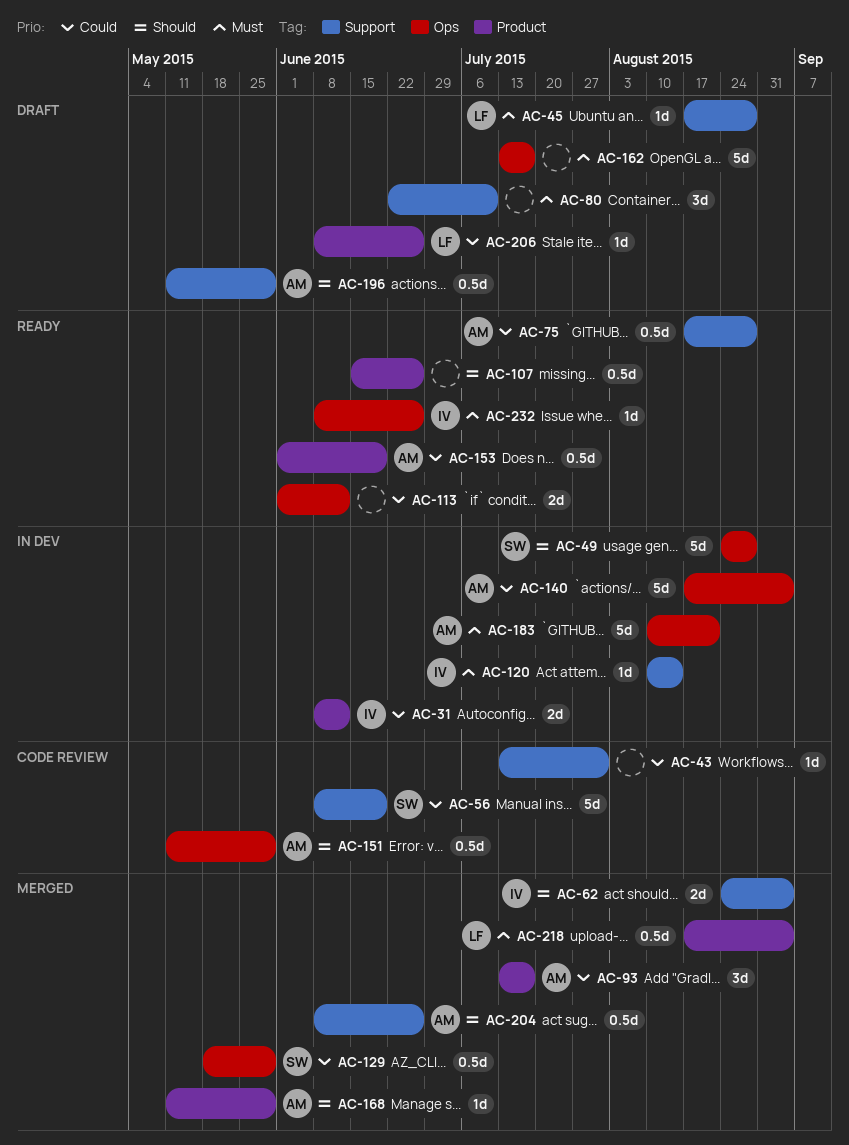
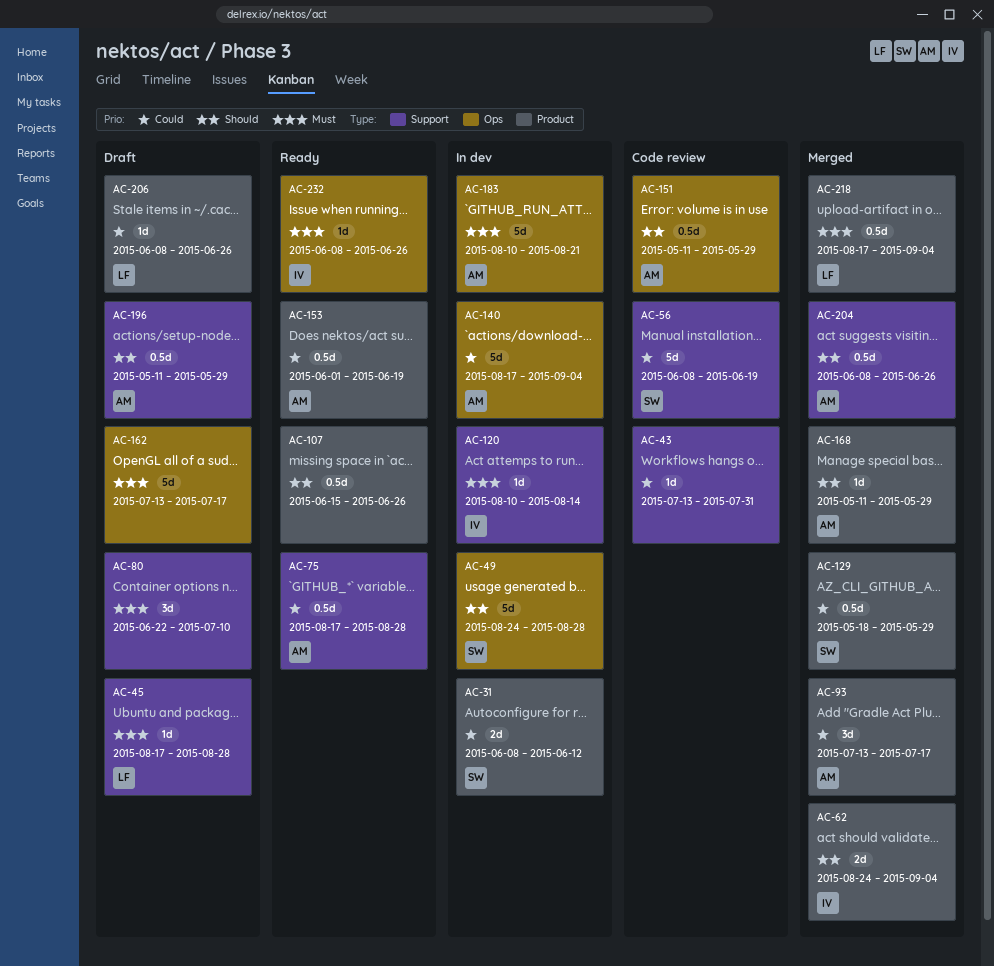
AC-31, owner: IV -> SW
AC-62, label: Support -> Product
AC-113: present -> none
AC-129, label: Ops -> Product

